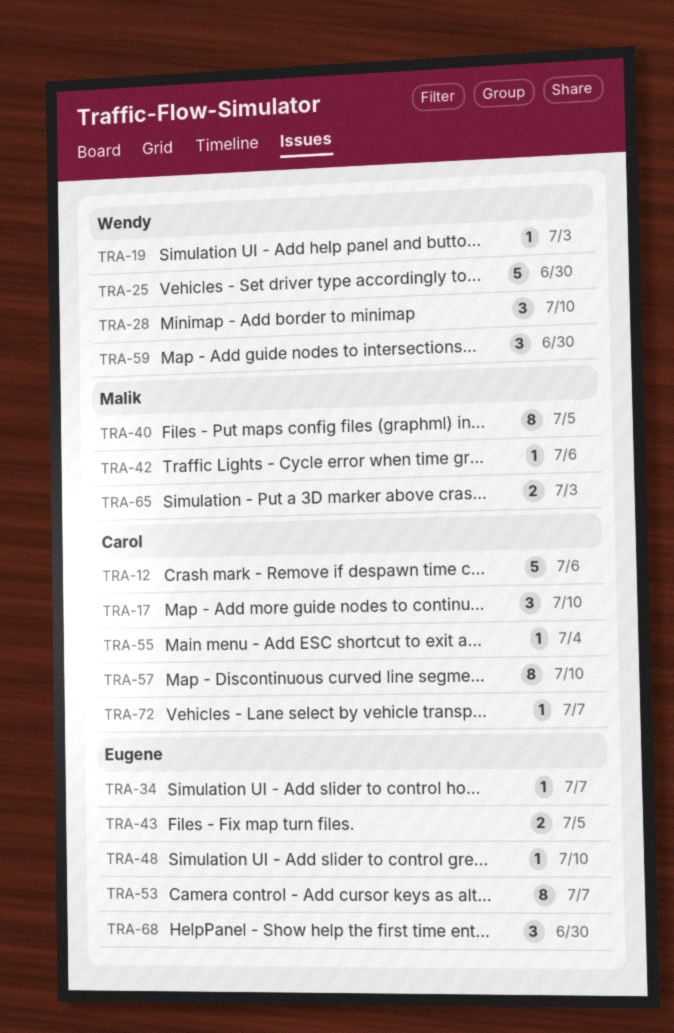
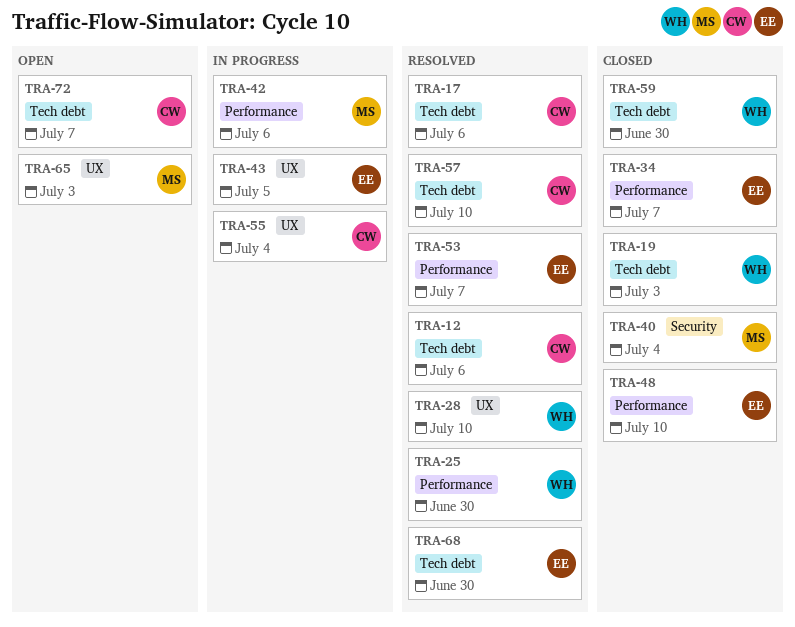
TRA-17, due: Jul 10 -> Jul 6
TRA-40, due: Jul 5 -> Jul 4

